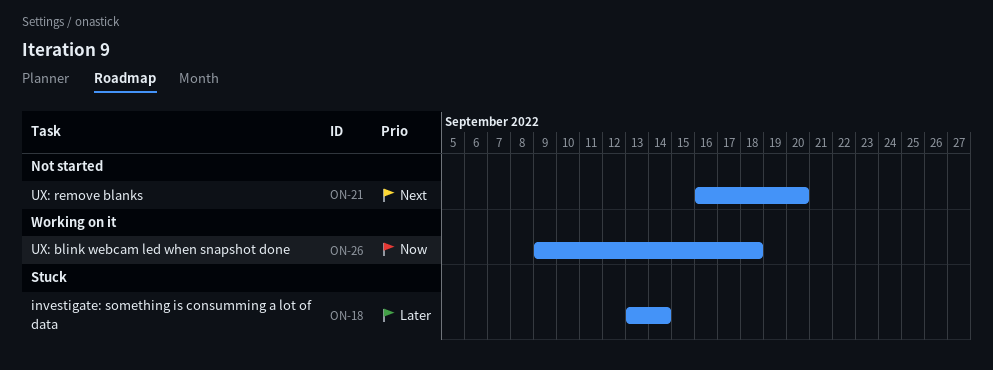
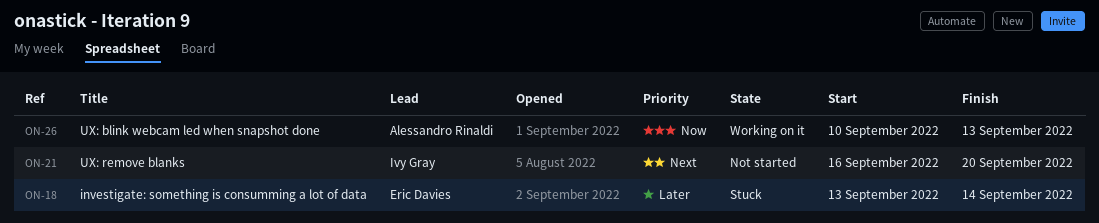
ON-26, start: Sep 9 -> Sep 10
ON-26, due: Sep 18 -> Sep 13

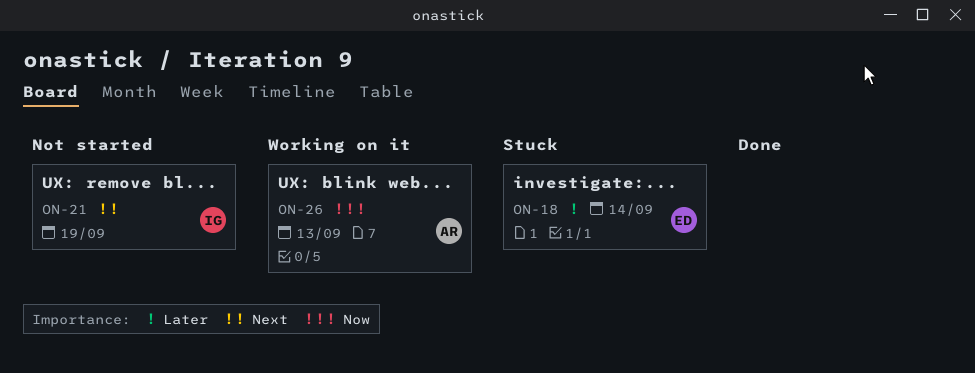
ON-21, due: Sep 20 -> Sep 19

